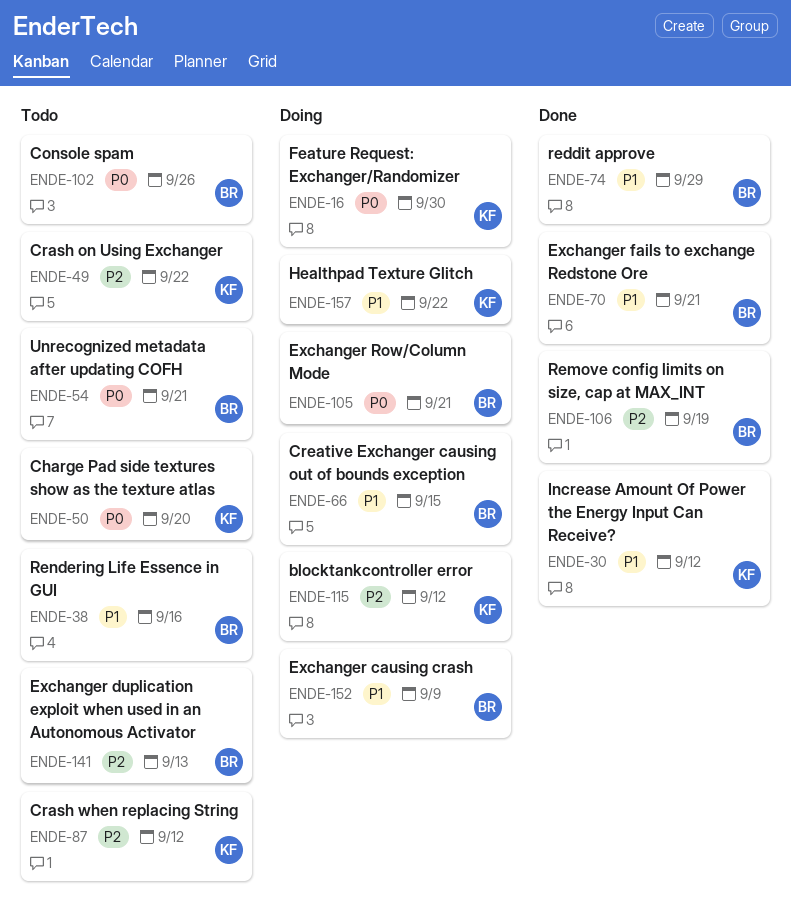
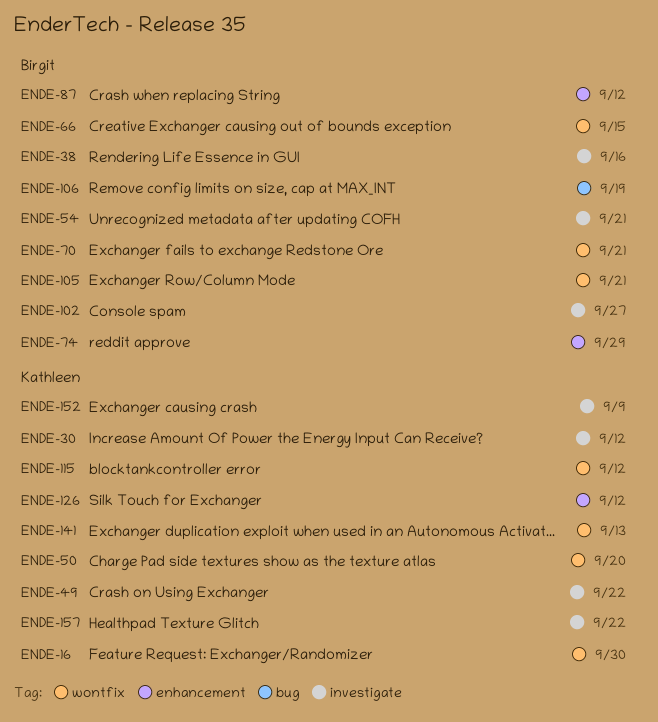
ENDE-87, owner: Kathleen -> Birgit
ENDE-102, due: Sep 26 -> Sep 27
ENDE-126: none -> present
ENDE-141, owner: Birgit -> Kathleen
ENDE-152, owner: Birgit -> Kathleen

